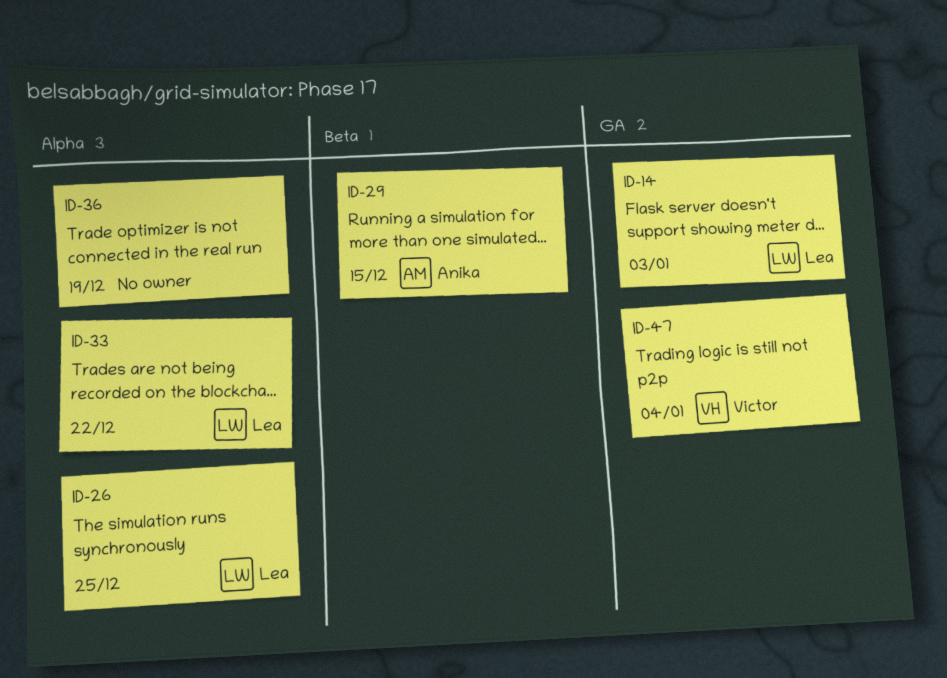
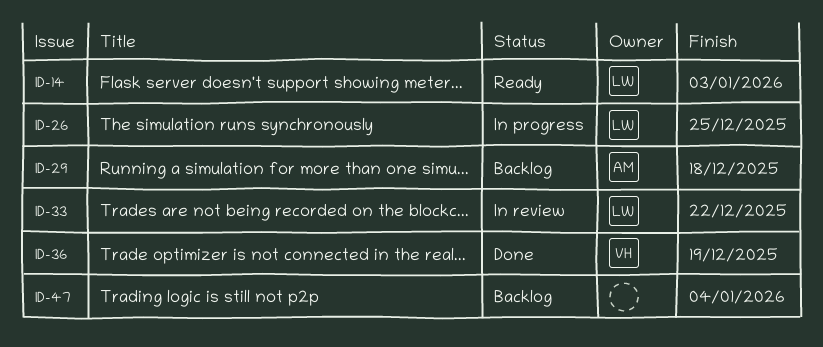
ID-29, due: Dec 15 -> Dec 18
ID-36, owner: none -> Victor
ID-47, owner: Victor -> none

